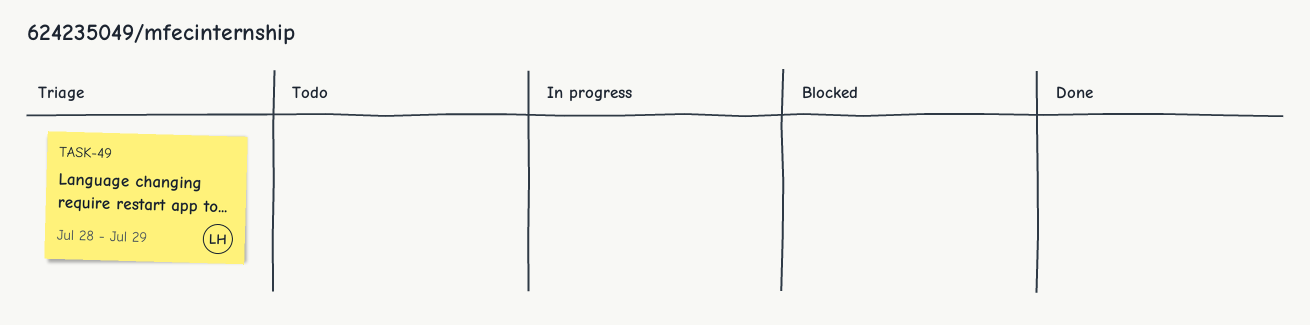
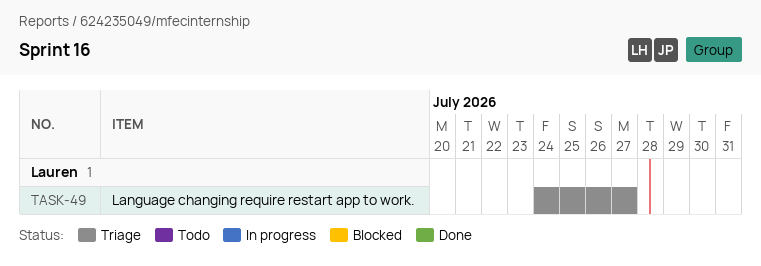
TASK-49, start: Jul 28 -> Jul 24
TASK-49, due: Jul 29 -> Jul 27

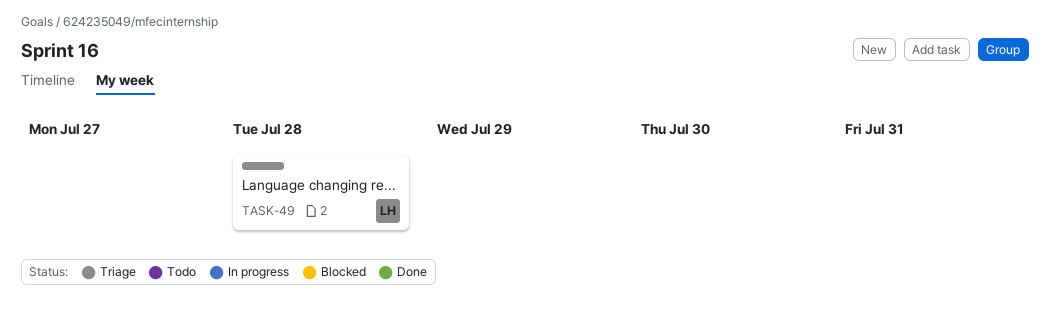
TASK-49, due: Jul 27 -> Jul 28

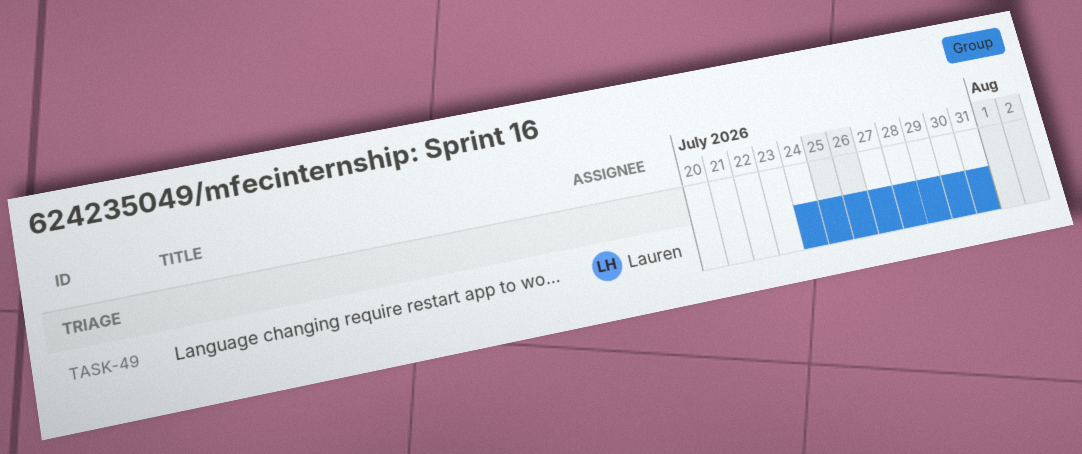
TASK-49, due: Jul 28 -> Jul 31

